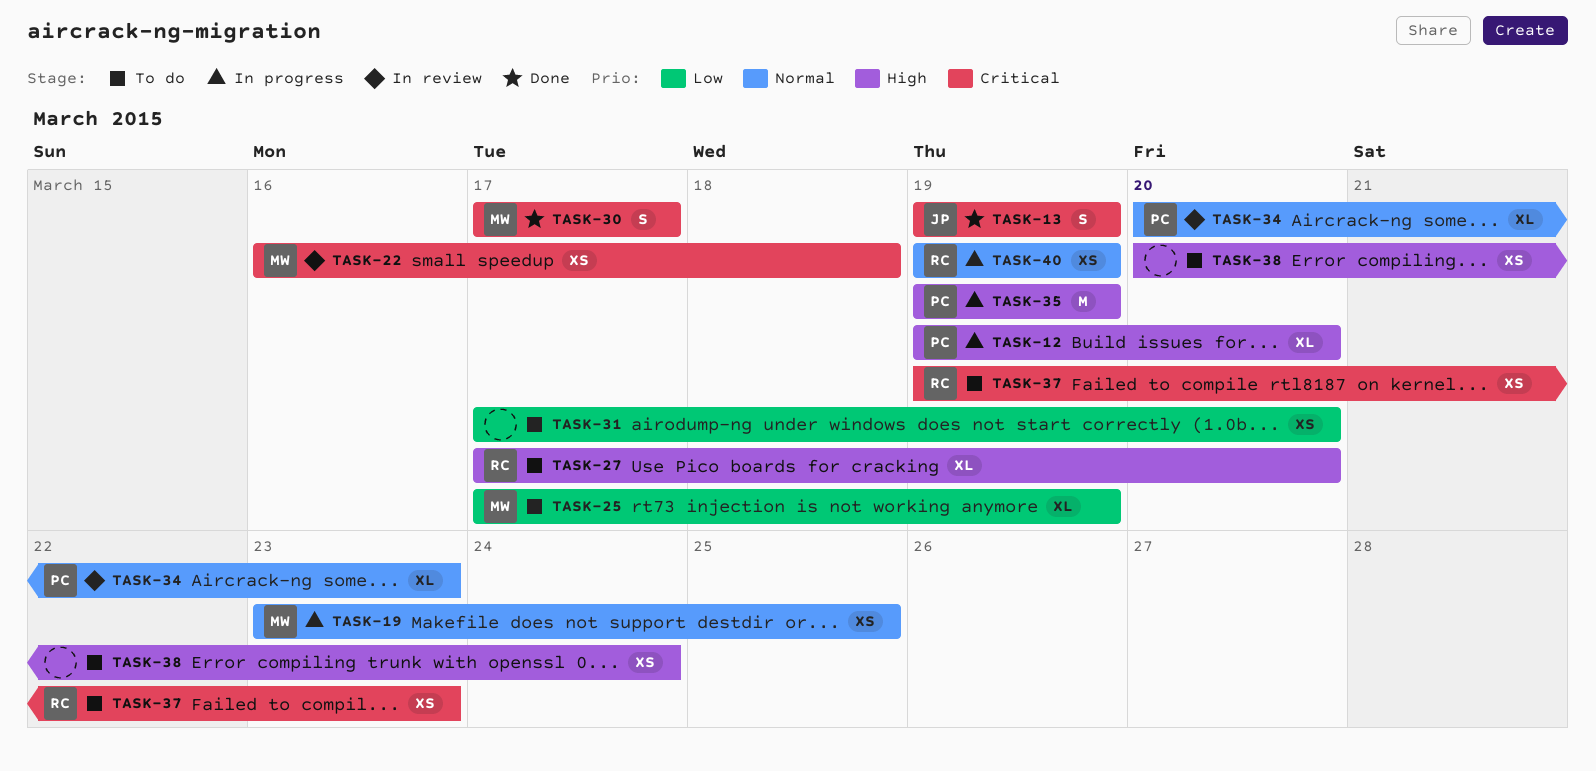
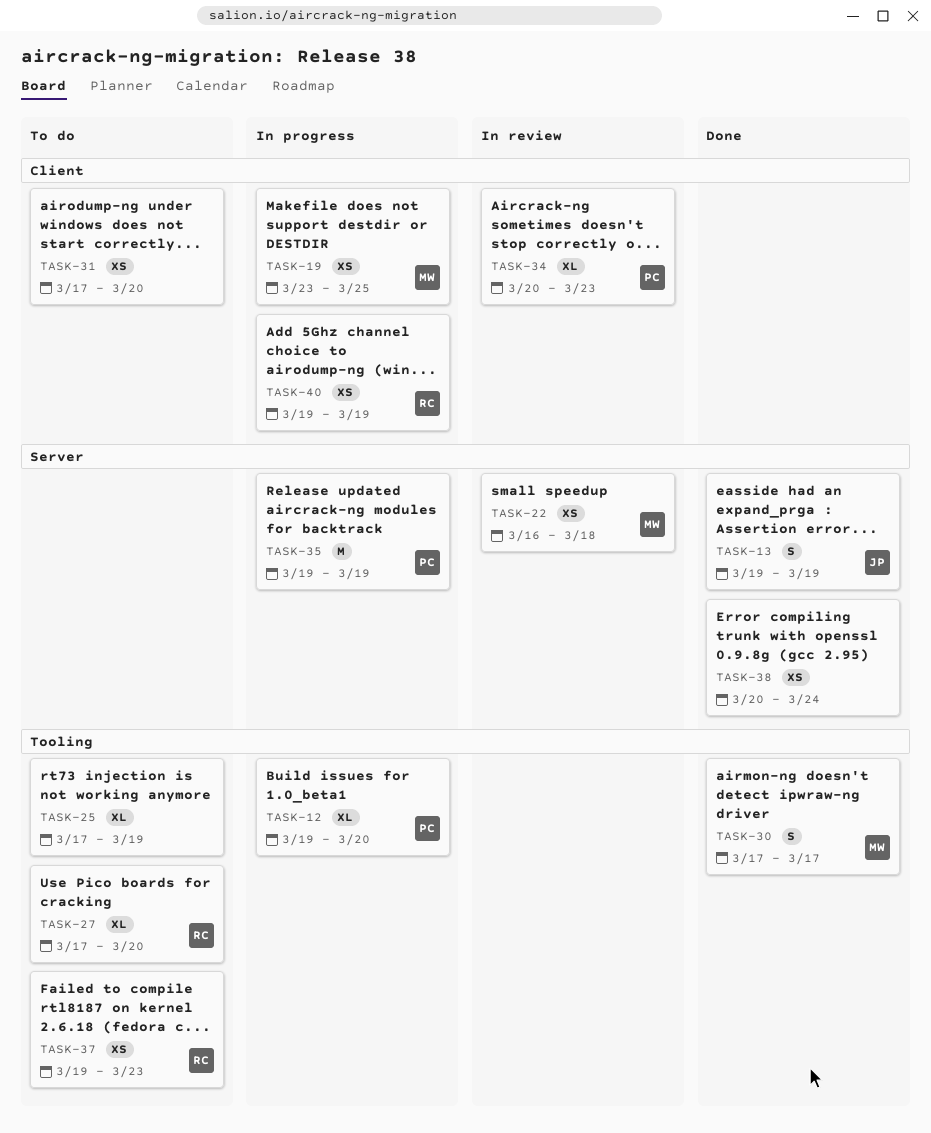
TASK-25, owner: MW -> none
TASK-38, status: To do -> Done

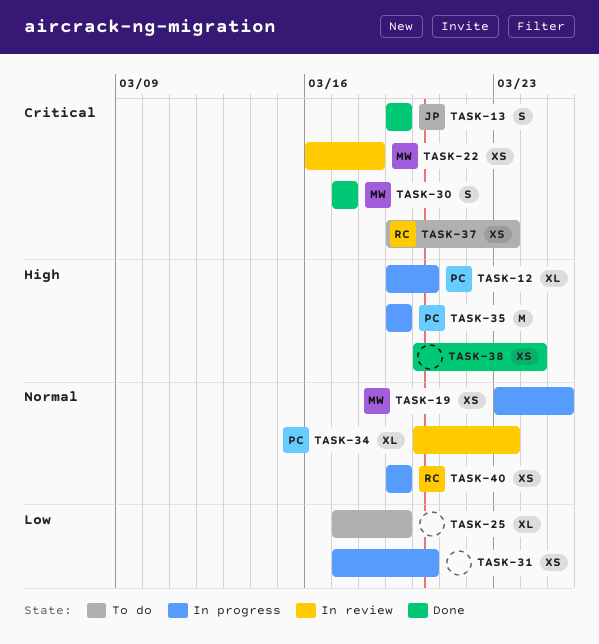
TASK-27: present -> none
TASK-31, status: To do -> In progress

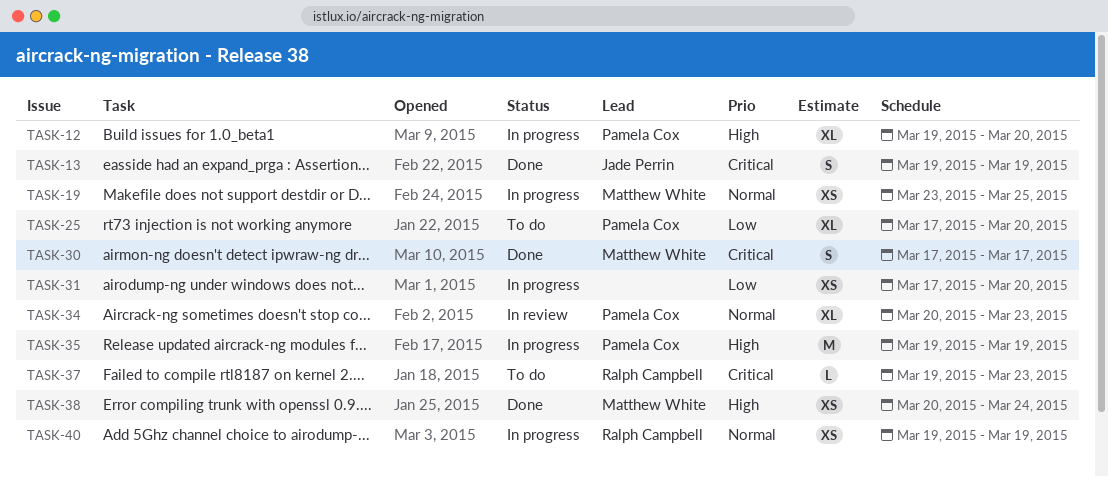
TASK-22: present -> none
TASK-25, owner: none -> Pamela Cox
TASK-25, due: Mar 19 -> Mar 20
TASK-37, estimate: XS -> L
TASK-38, owner: none -> Matthew White

